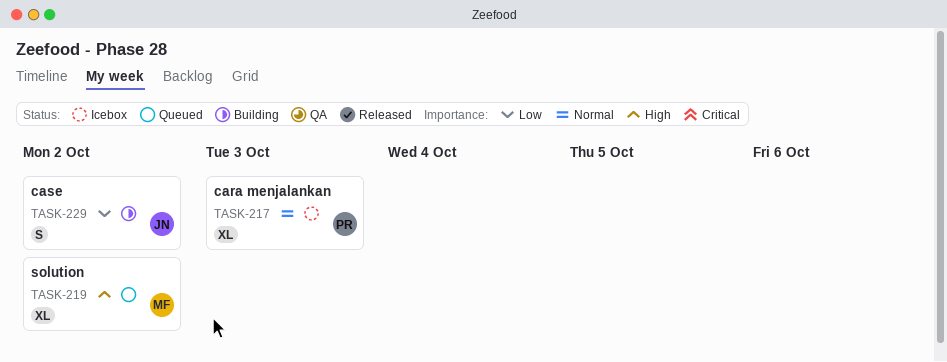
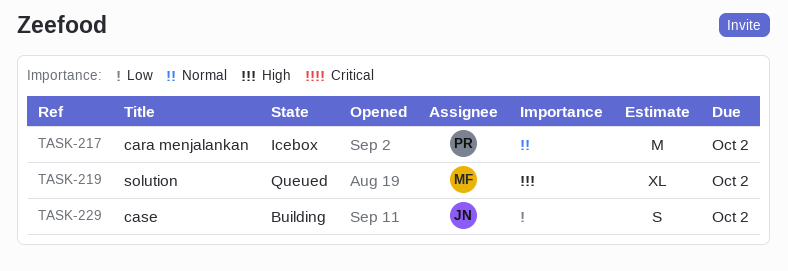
TASK-217, estimate: XL -> M
TASK-217, due: Oct 3 -> Oct 2

